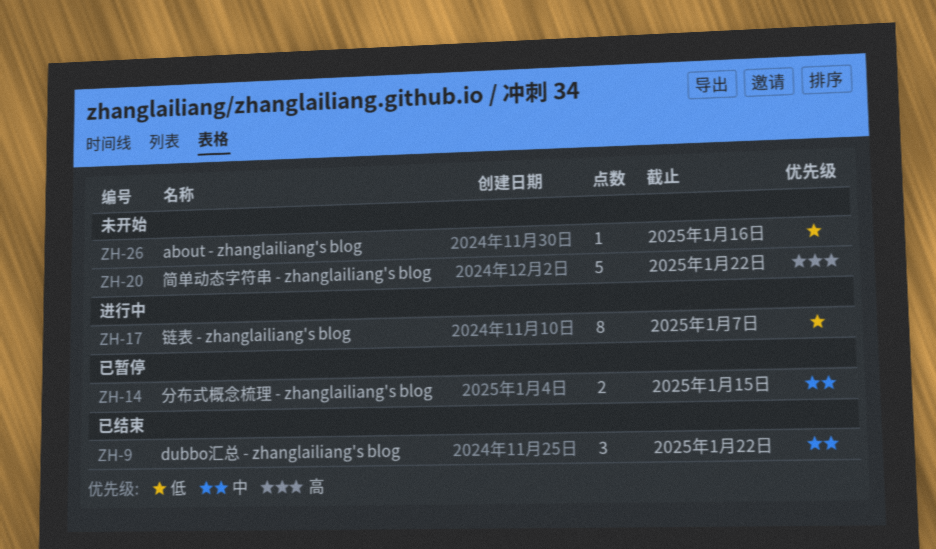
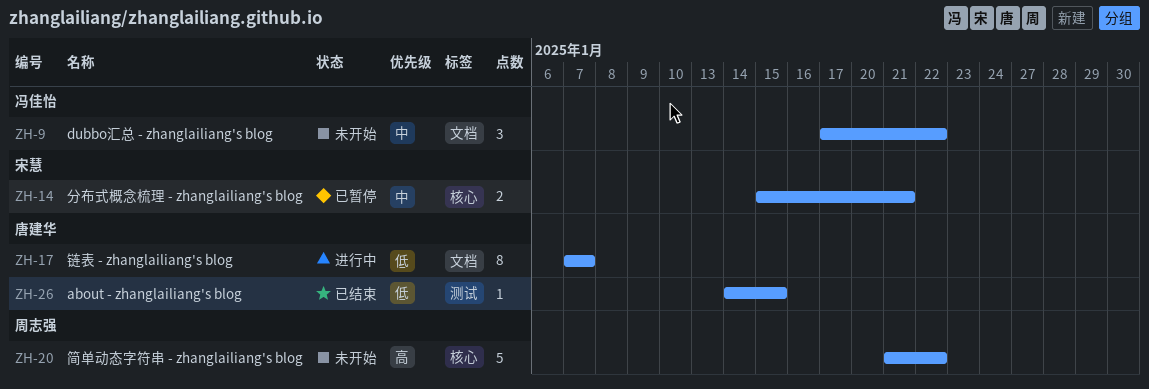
ZH-9, status: 已结束 -> 未开始
ZH-14, due: Jan 15 -> Jan 21
ZH-26, status: 未开始 -> 已结束
ZH-26, due: Jan 16 -> Jan 15

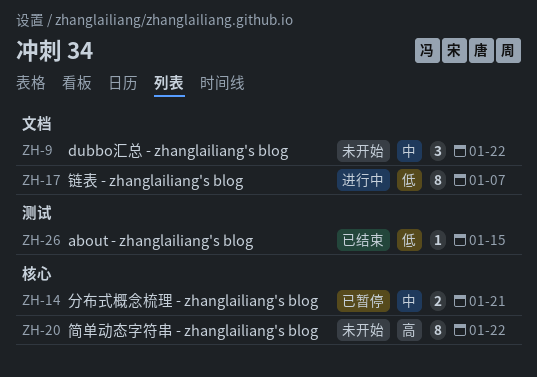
ZH-20, estimate: 5 -> 8

